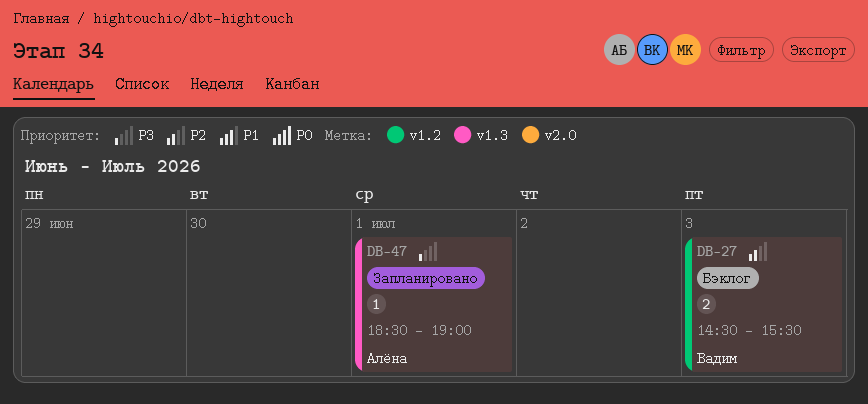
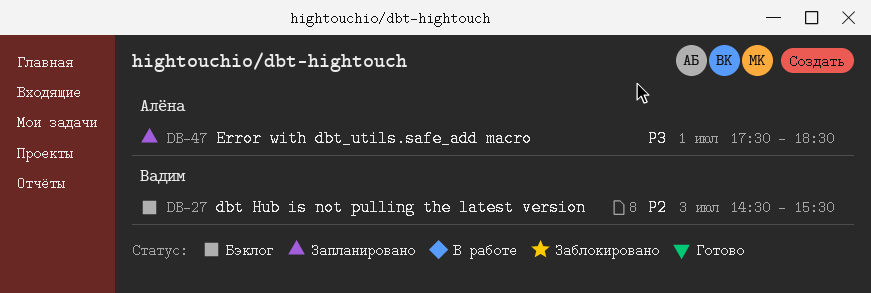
DB-47, begins: 18:30 -> 17:30
DB-47, ends: 19:00 -> 18:30

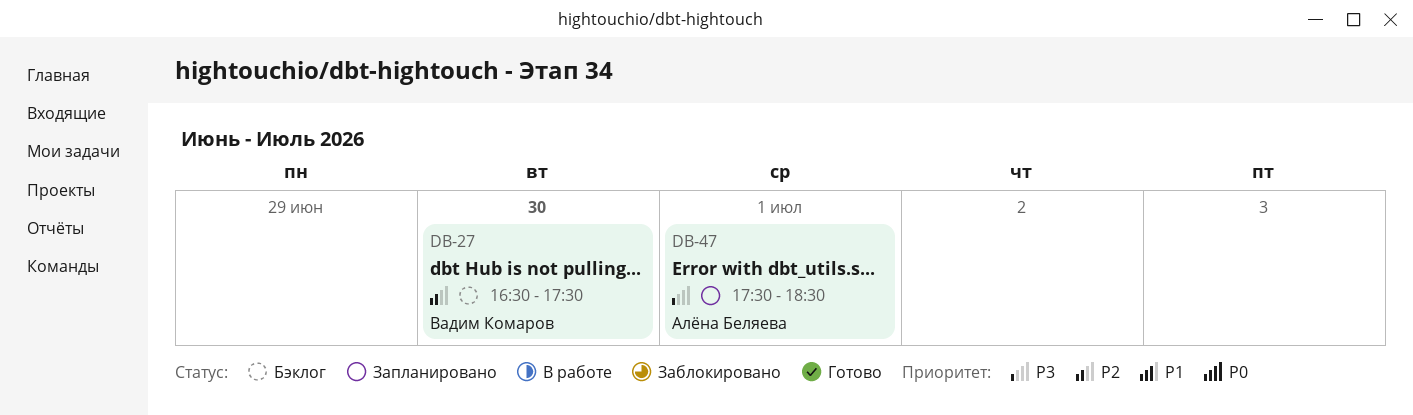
DB-27, day: Jul 3 -> Jun 30
DB-27, begins: 14:30 -> 16:30
DB-27, ends: 15:30 -> 17:30

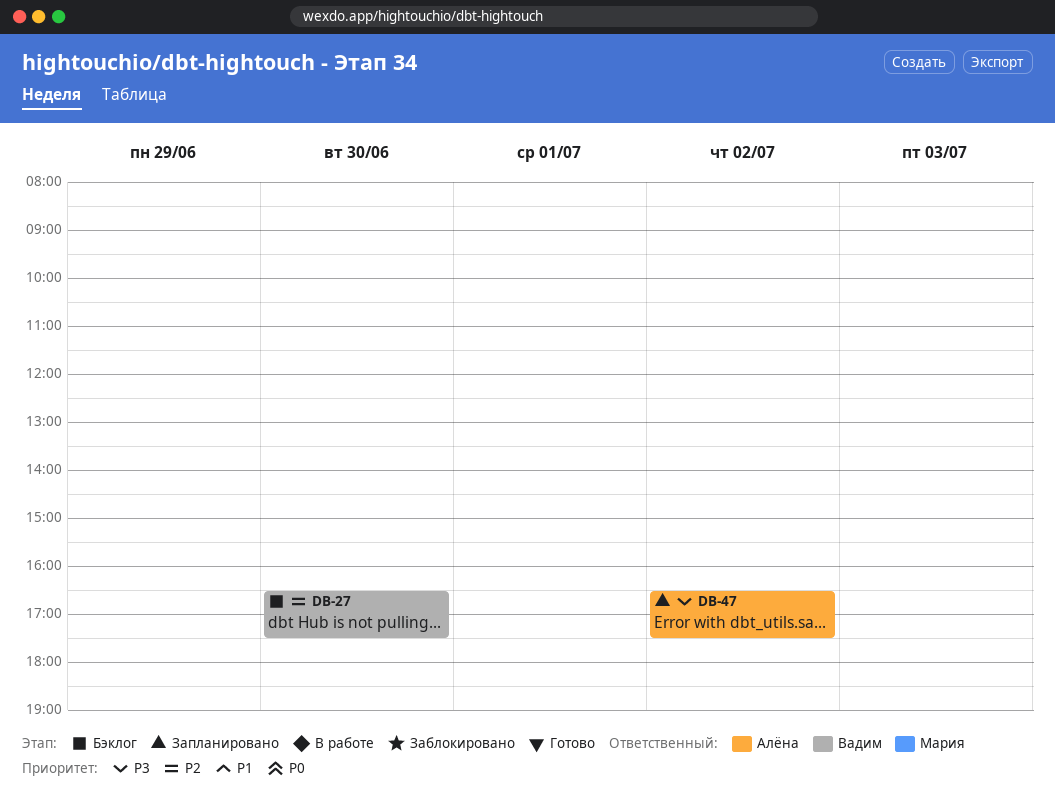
DB-47, day: Jul 1 -> Jul 2
DB-47, begins: 17:30 -> 16:30
DB-47, ends: 18:30 -> 17:30

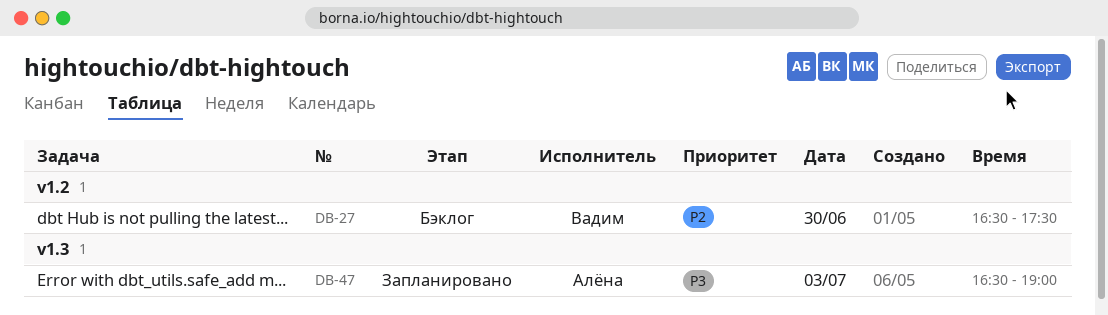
DB-47, day: Jul 2 -> Jul 3
DB-47, ends: 17:30 -> 19:00

